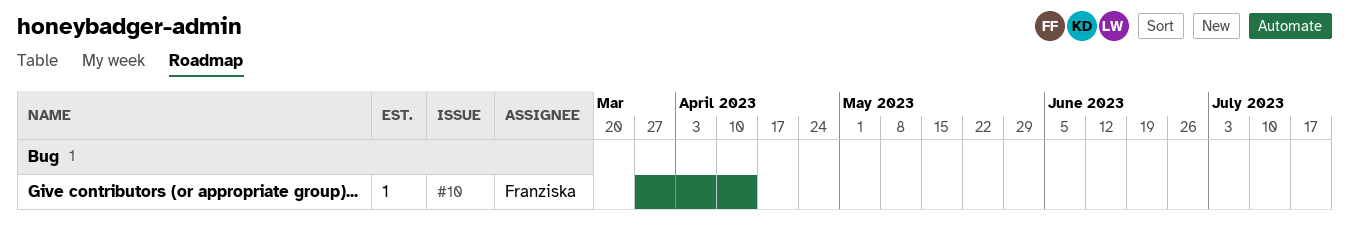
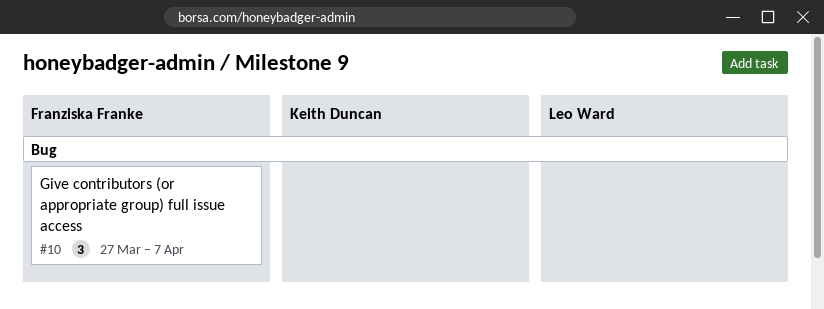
#10, estimate: 1 -> 3
#10, due: Apr 14 -> Apr 7

